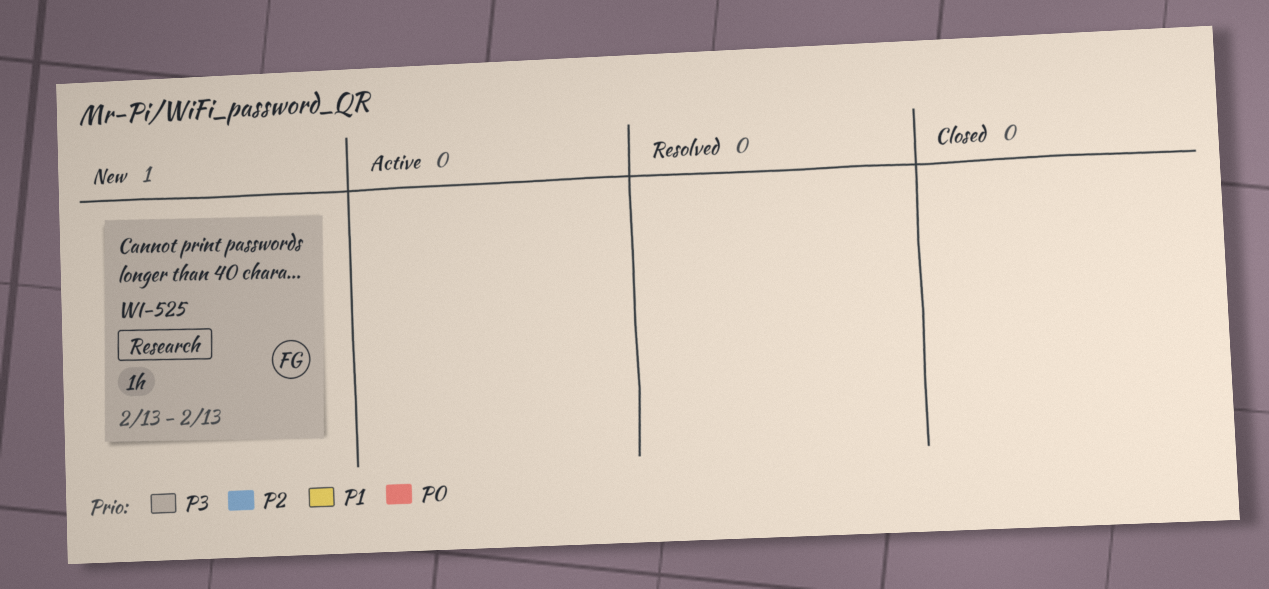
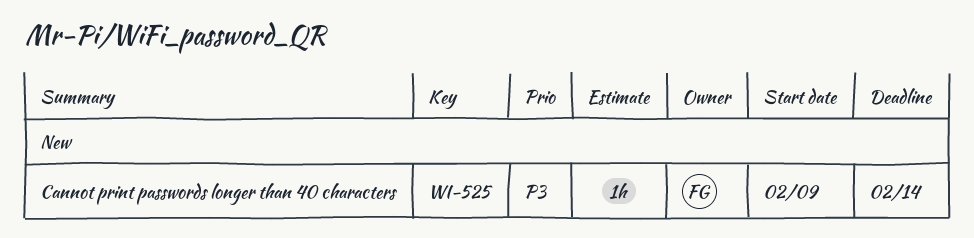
WI-525, start: Feb 13 -> Feb 9
WI-525, due: Feb 13 -> Feb 14

